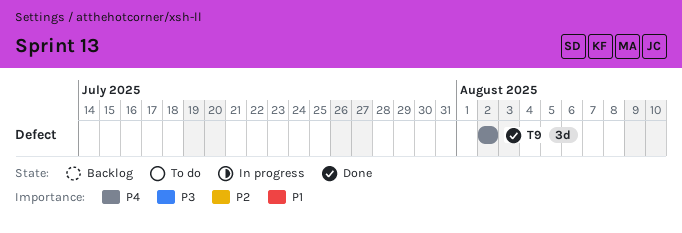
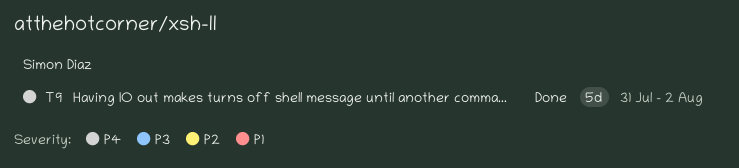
T9, estimate: 3d -> 5d
T9, start: Aug 2 -> Jul 31

